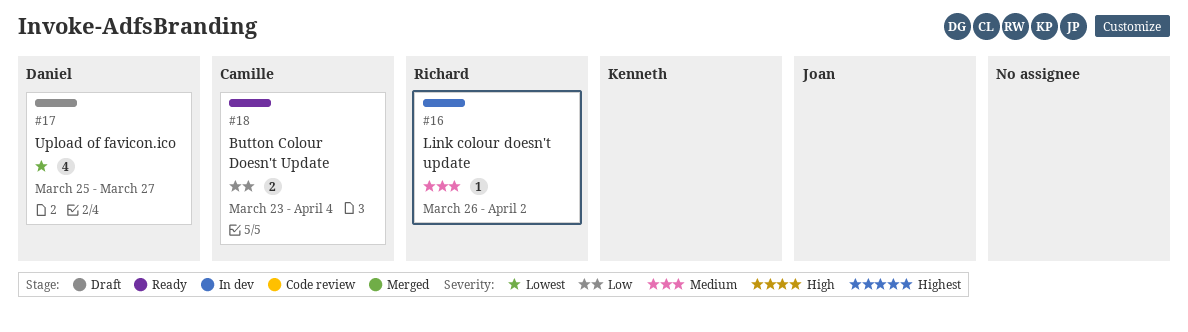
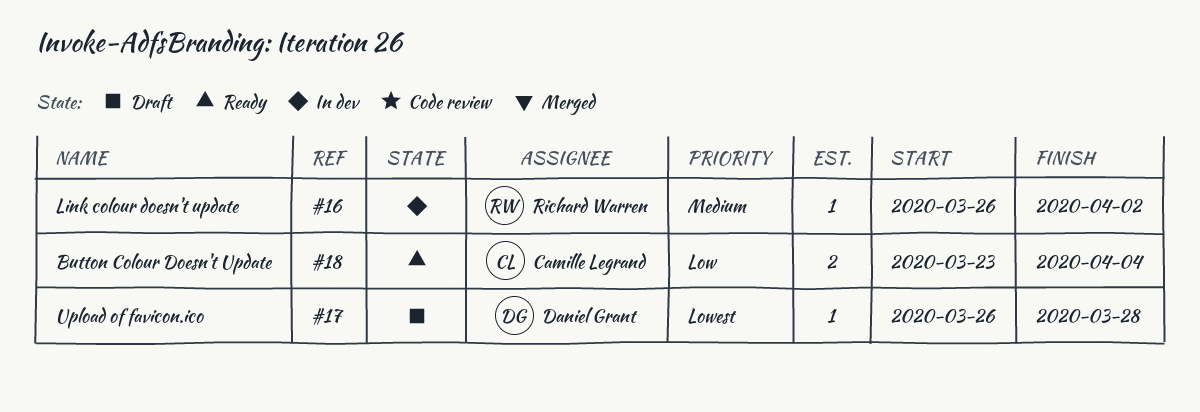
#17, estimate: 4 -> 1
#17, start: Mar 25 -> Mar 26
#17, due: Mar 27 -> Mar 28

